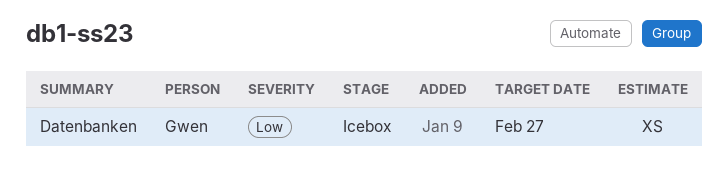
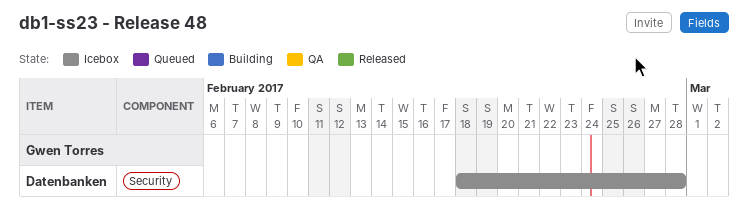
Datenbanken, due: Feb 27 -> Feb 28

